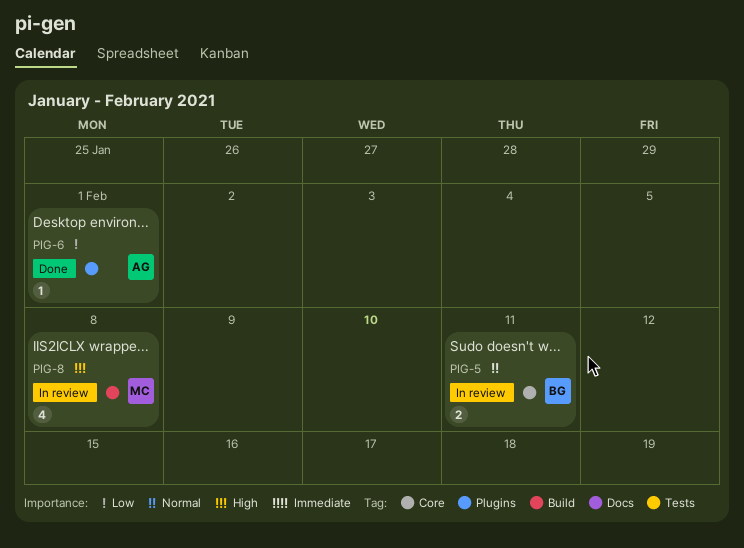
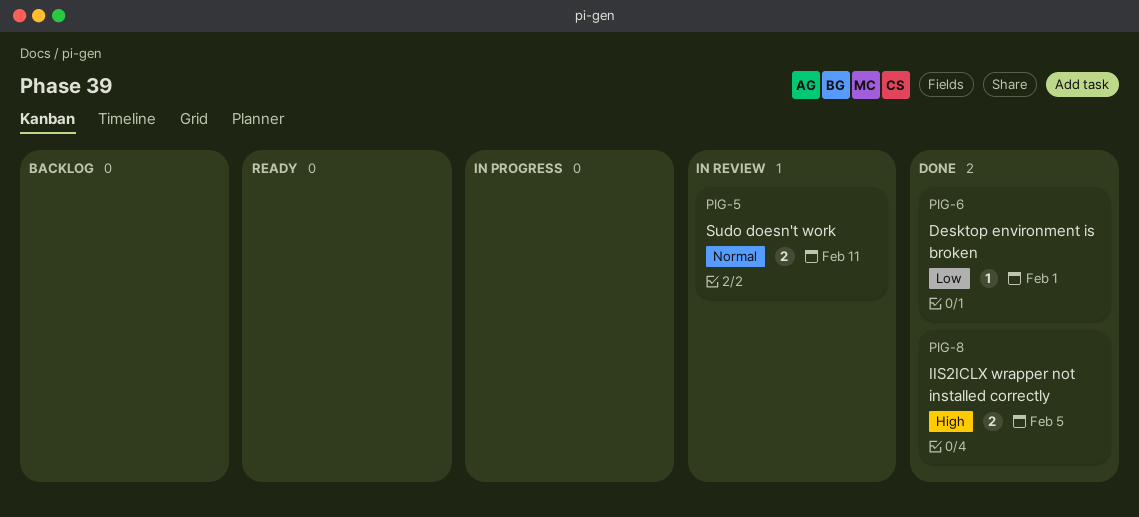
PIG-8, status: In review -> Done
PIG-8, estimate: 4 -> 2
PIG-8, due: Feb 8 -> Feb 5

